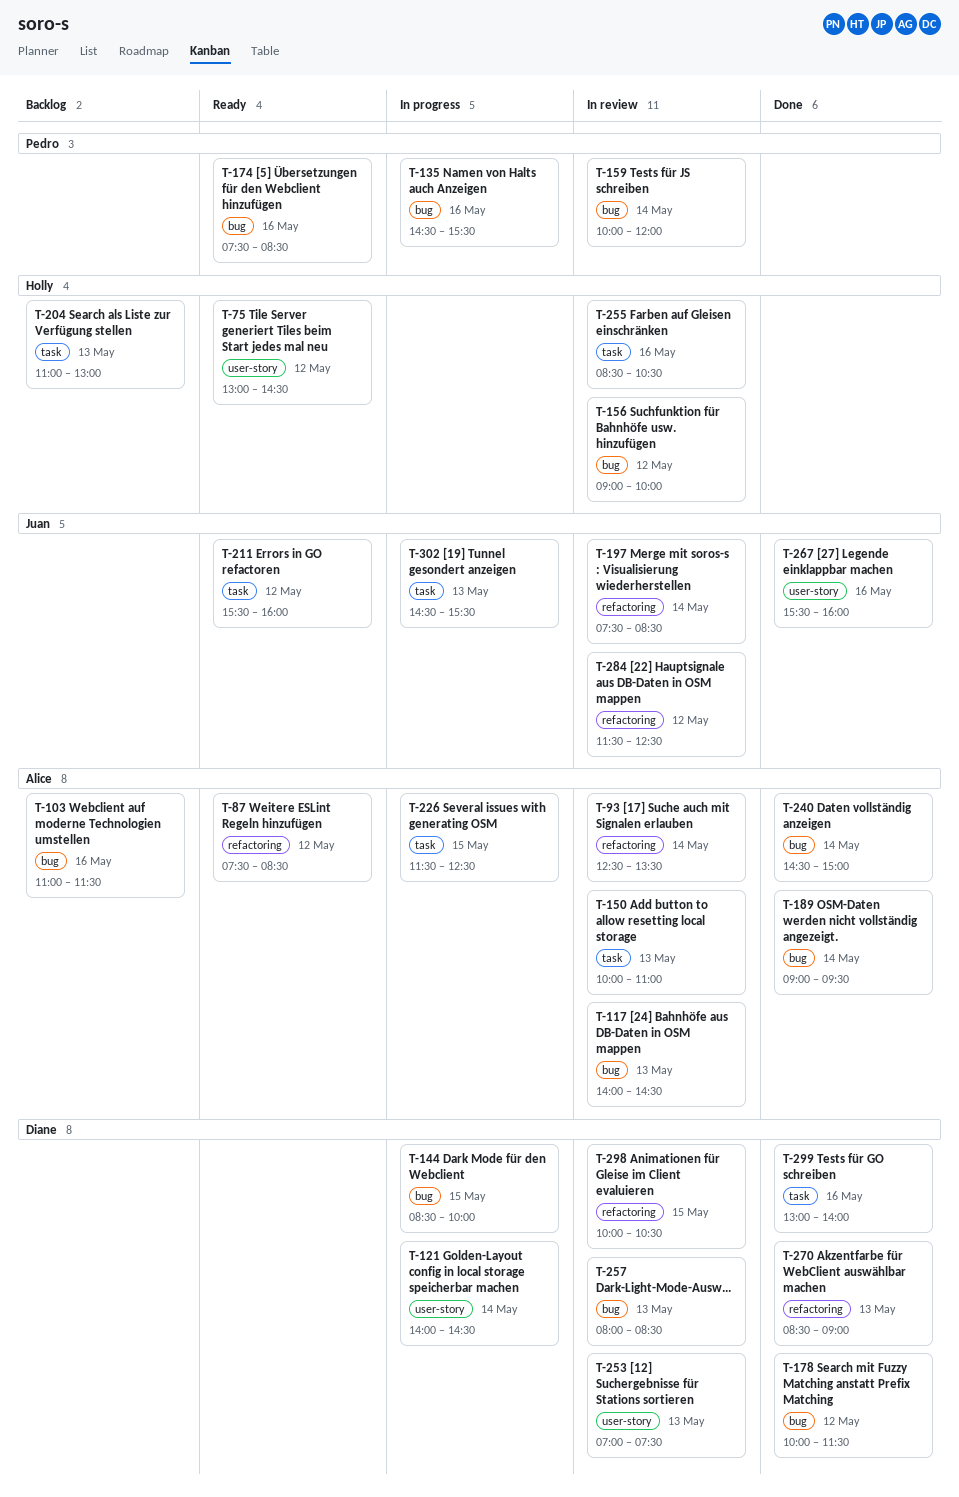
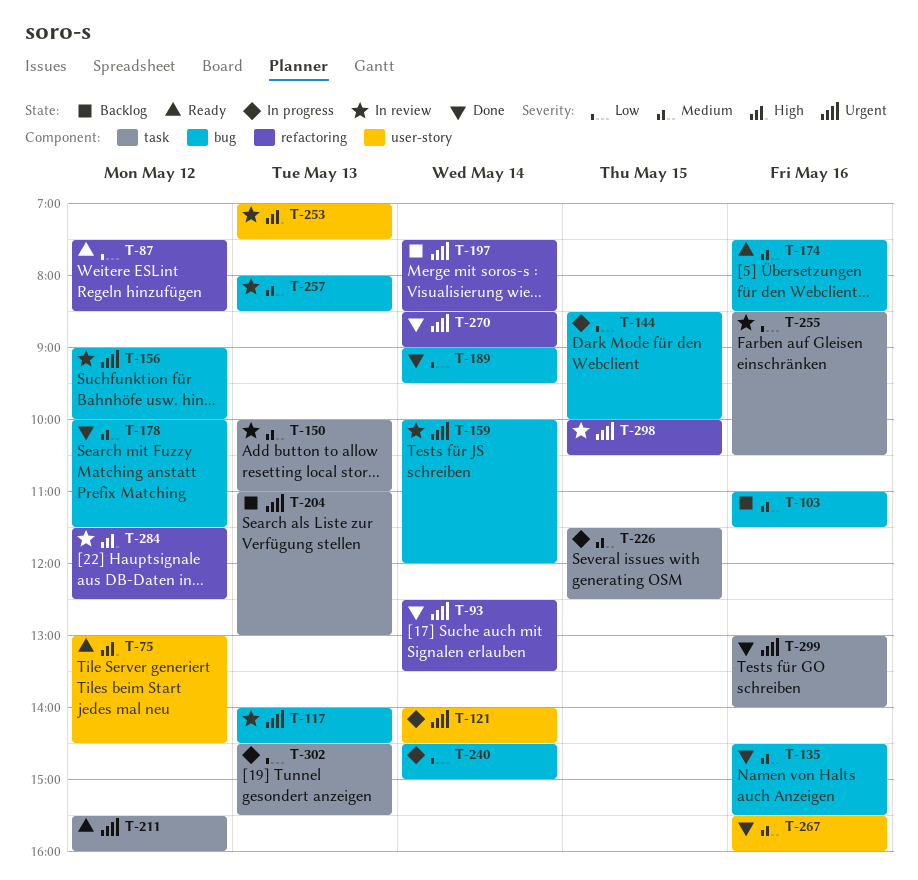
T-93, status: In review -> Done
T-135, status: In progress -> Done
T-197, status: In review -> Backlog
T-240, status: Done -> In progress
T-270, day: May 13 -> May 14

